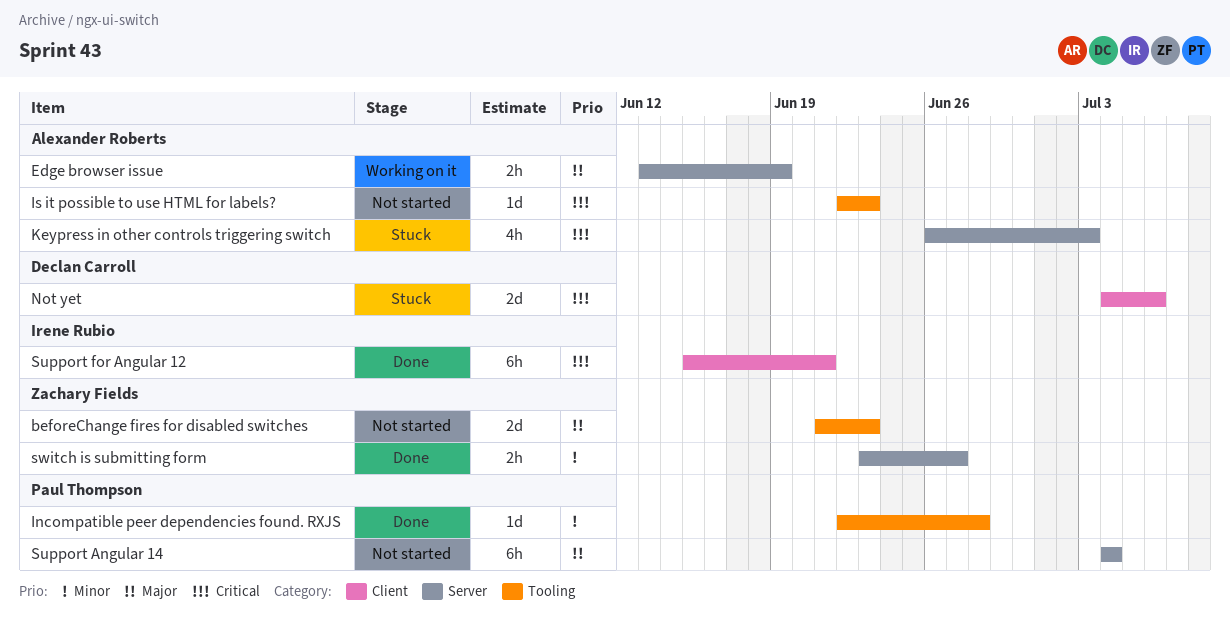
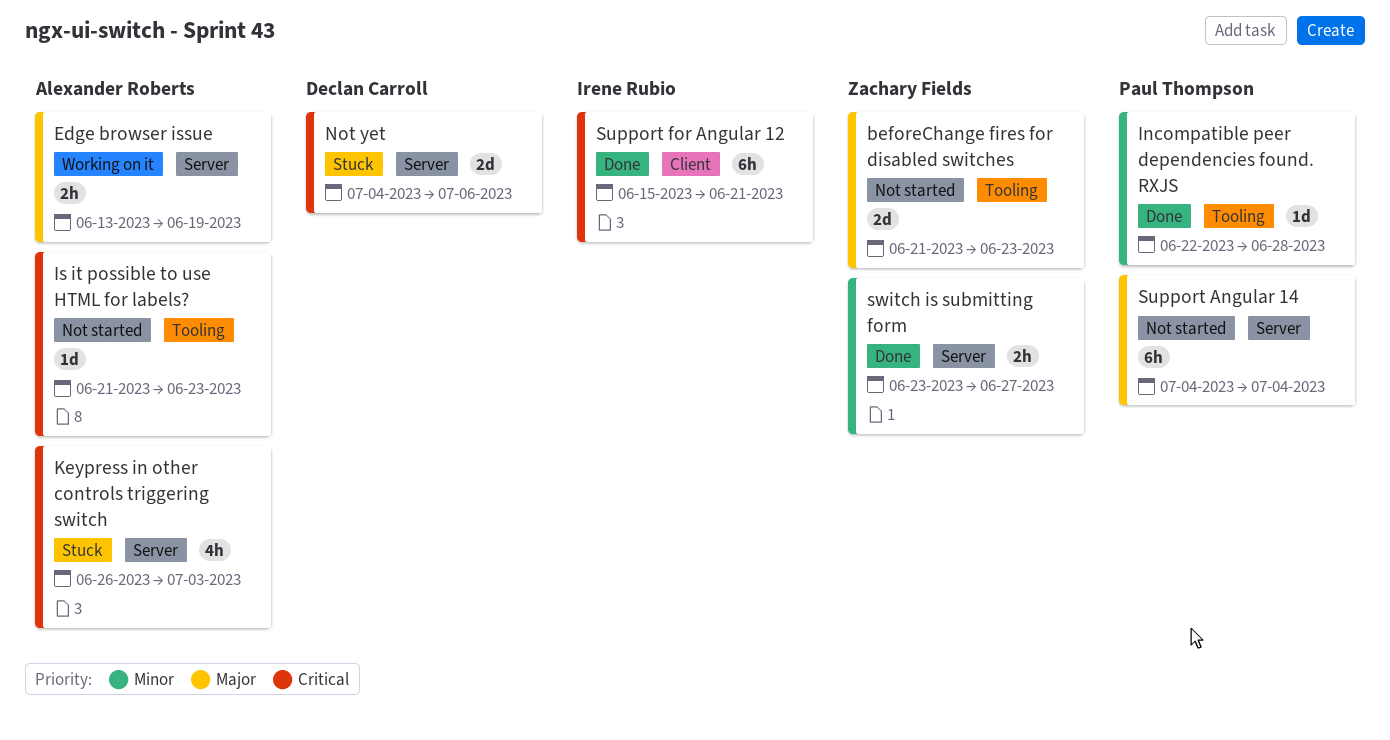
Is it possible to use HTML for labels?, start: Jun 22 -> Jun 21
Not yet, label: Client -> Server

